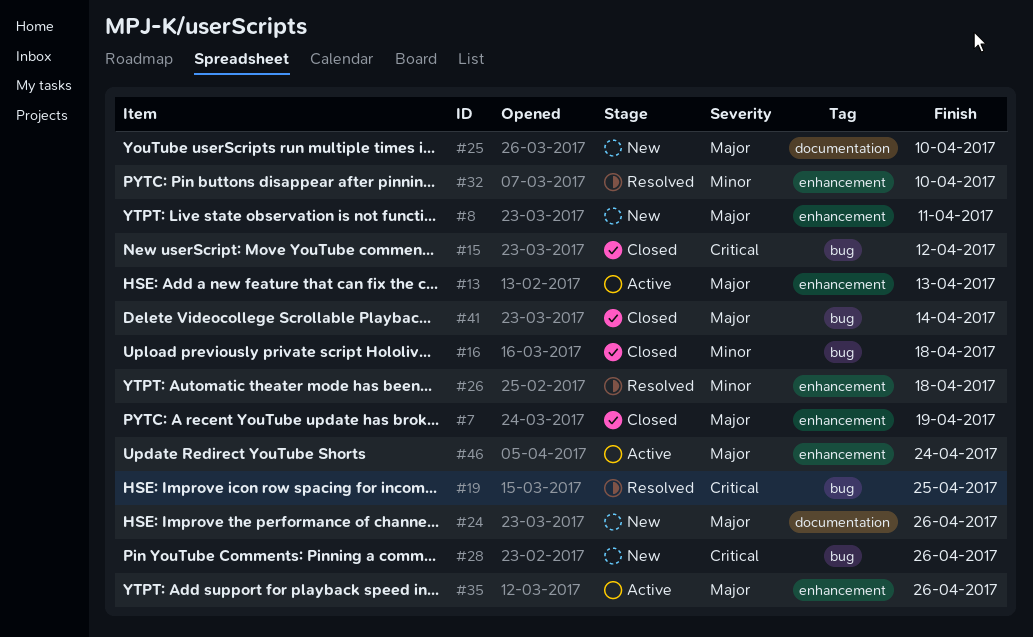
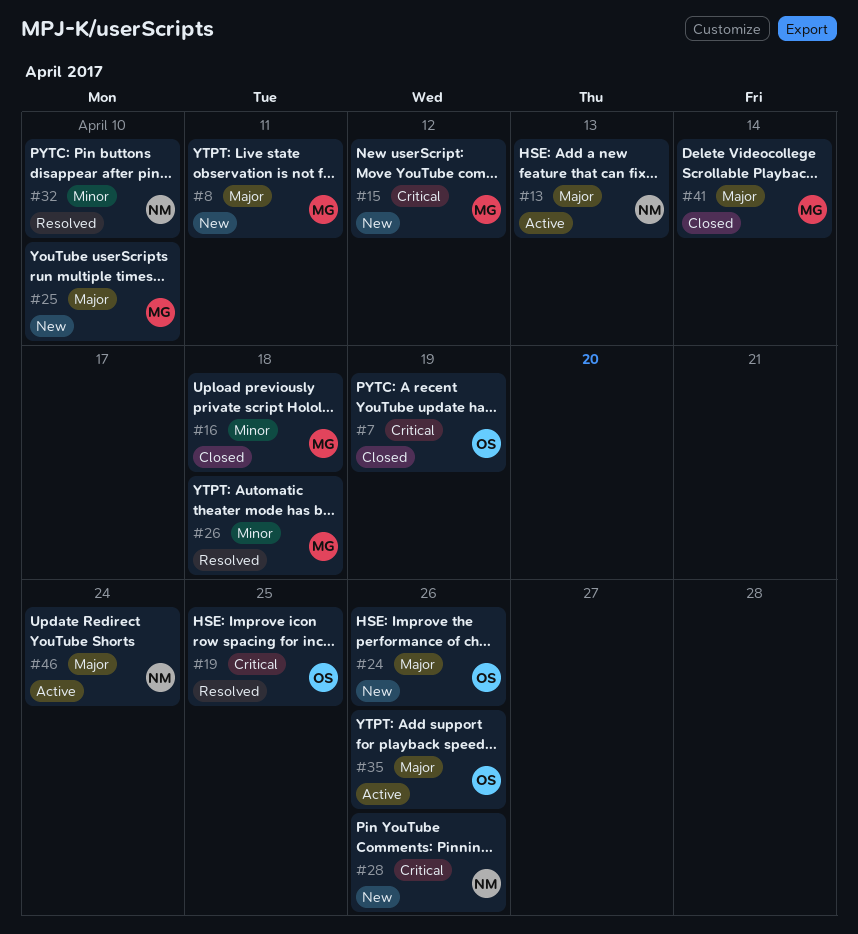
#7, priority: Major -> Critical
#15, status: Closed -> New

